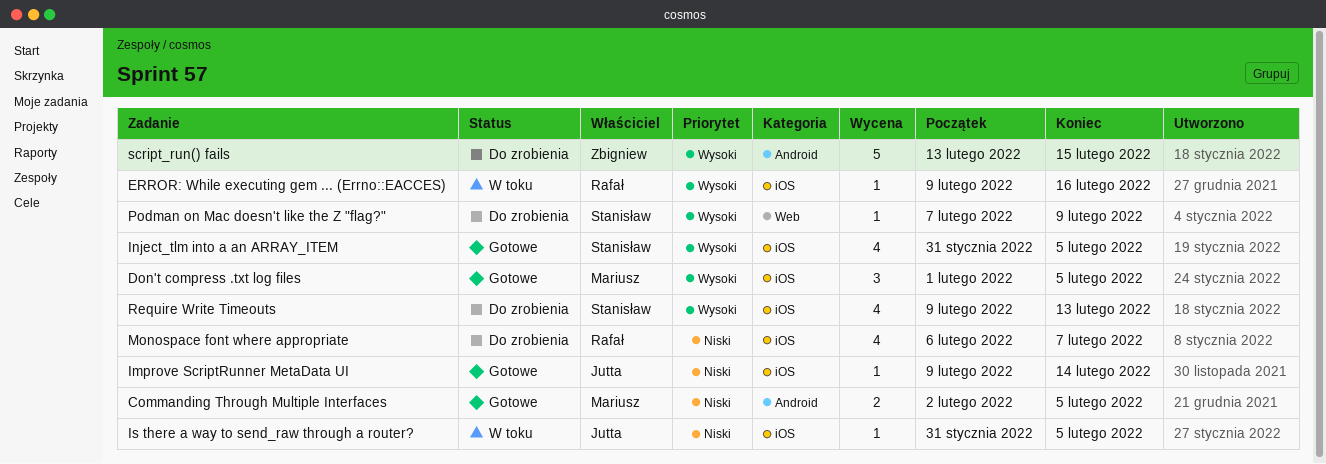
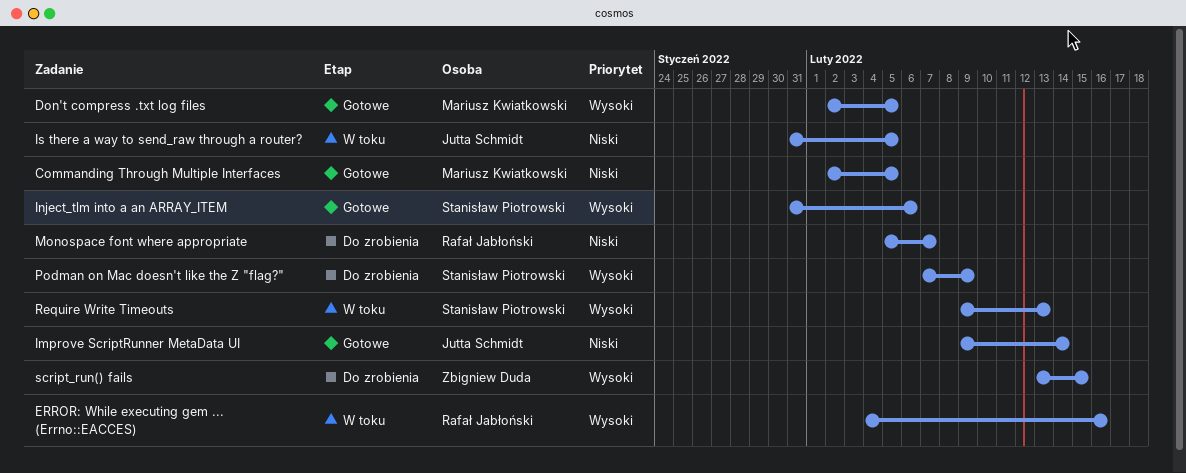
Don't compress .txt log files, start: Feb 1 -> Feb 2
ERROR: While executing gem ... (Errno::EACCES), start: Feb 9 -> Feb 4
Inject_tlm into a an ARRAY_ITEM, due: Feb 5 -> Feb 6
Monospace font where appropriate, start: Feb 6 -> Feb 5
Require Write Timeouts, status: Do zrobienia -> W toku

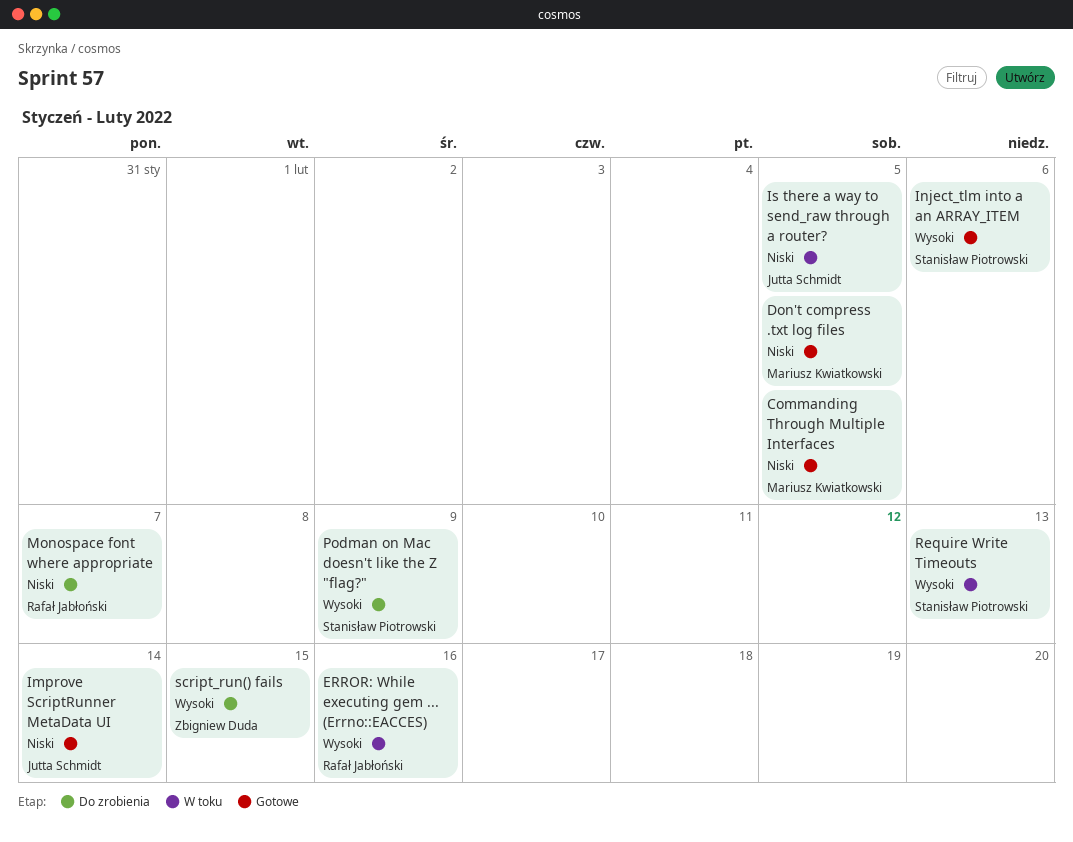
Don't compress .txt log files, priority: Wysoki -> Niski

